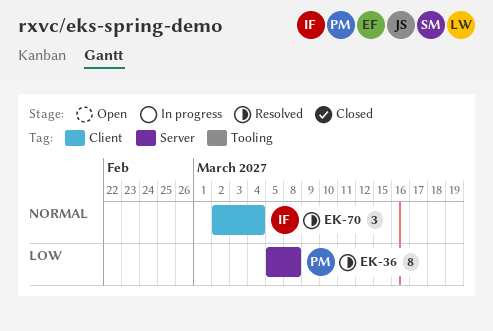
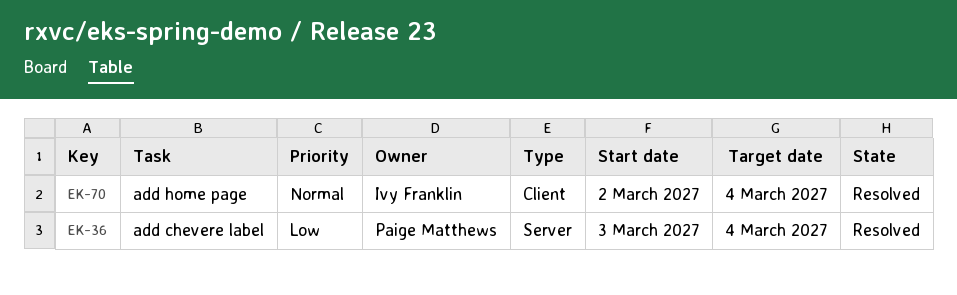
EK-36, start: Mar 5 -> Mar 3
EK-36, due: Mar 8 -> Mar 4

